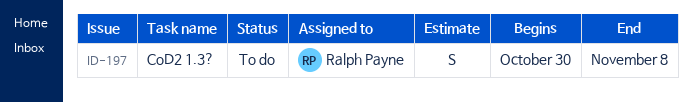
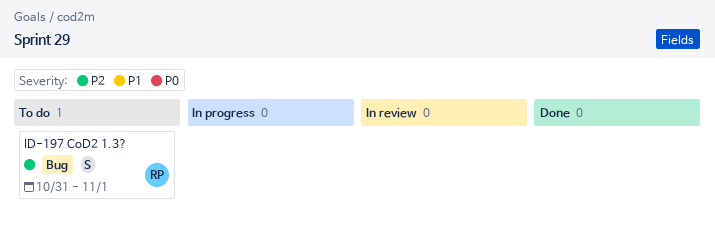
ID-197, start: Oct 30 -> Oct 31
ID-197, due: Nov 8 -> Nov 1

